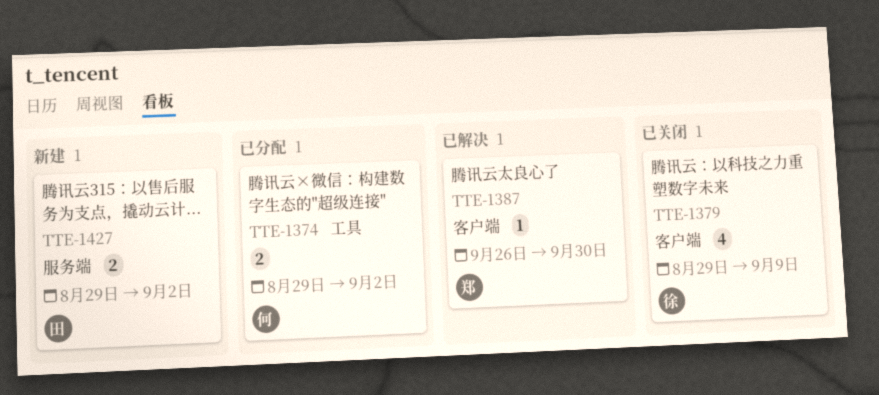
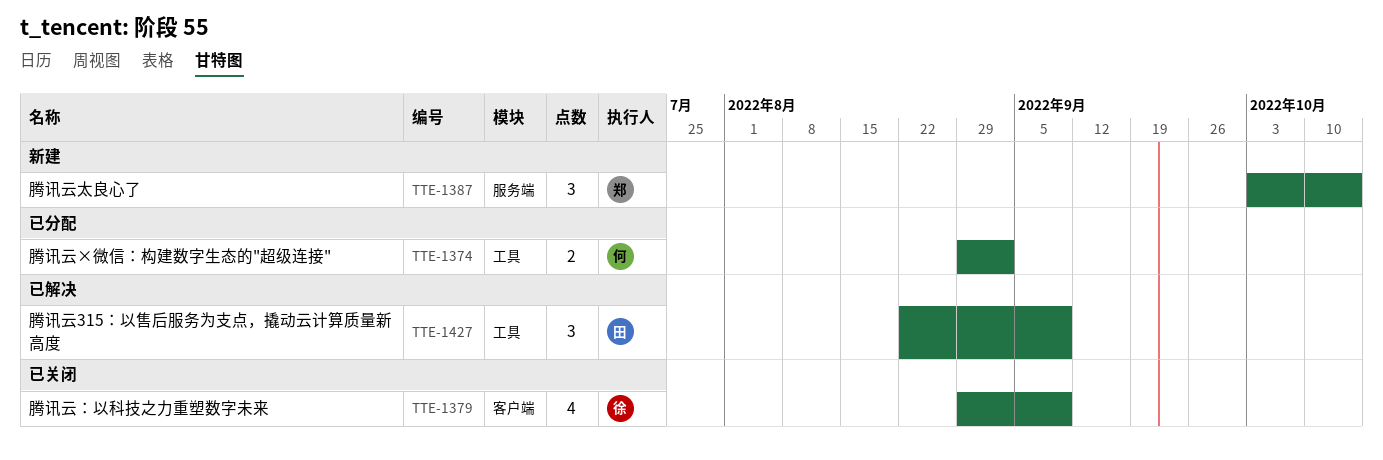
TTE-1387, status: 已解决 -> 新建
TTE-1387, label: 客户端 -> 服务端
TTE-1387, estimate: 1 -> 3
TTE-1387, start: Sep 26 -> Oct 3
TTE-1387, due: Sep 30 -> Oct 14
TTE-1427, status: 新建 -> 已解决
TTE-1427, label: 服务端 -> 工具
TTE-1427, estimate: 2 -> 3
TTE-1427, start: Aug 29 -> Aug 22
TTE-1427, due: Sep 2 -> Sep 9

